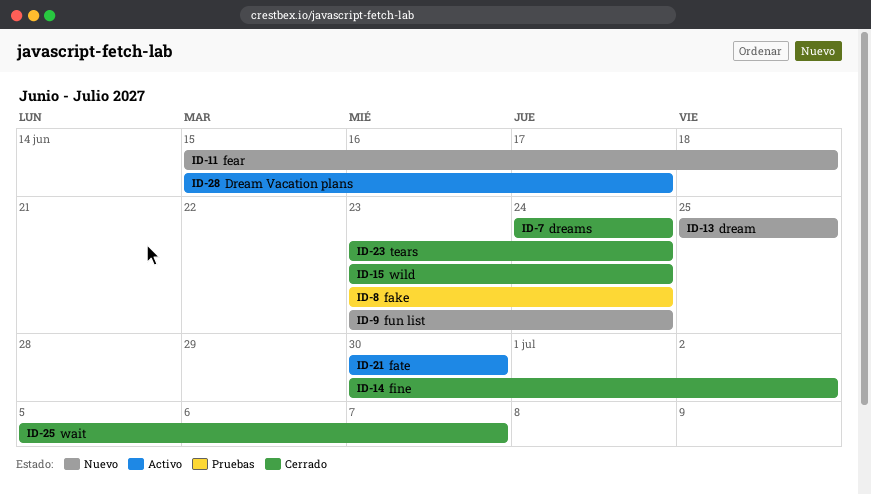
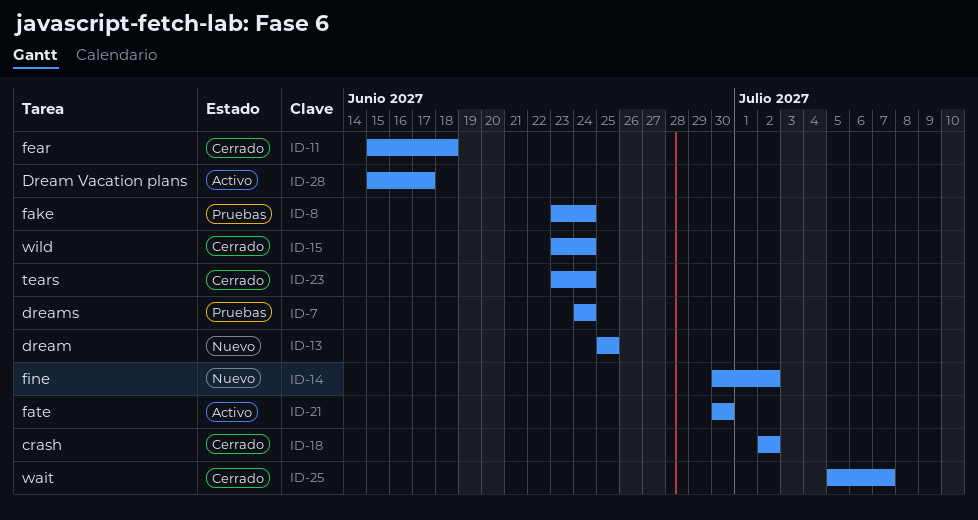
ID-7, status: Cerrado -> Pruebas
ID-9: present -> none
ID-11, status: Nuevo -> Cerrado
ID-14, status: Cerrado -> Nuevo
ID-18: none -> present

